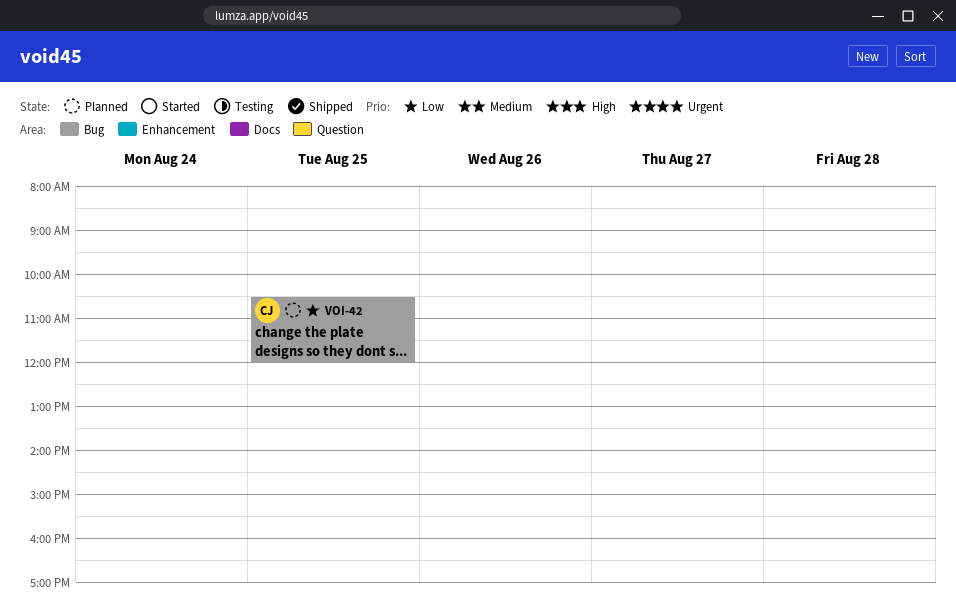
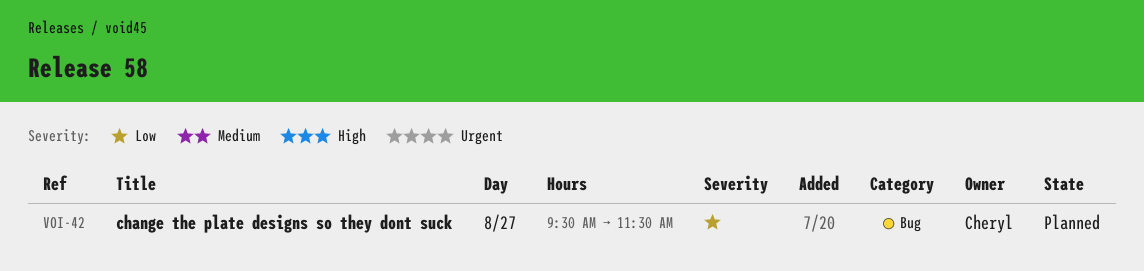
VOI-42, day: Aug 25 -> Aug 27
VOI-42, begins: 10:30 -> 09:30
VOI-42, ends: 12:00 -> 11:30

